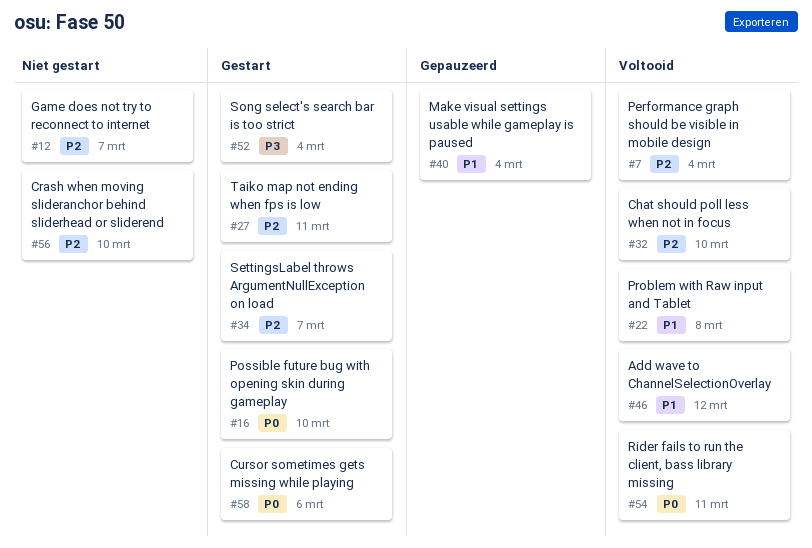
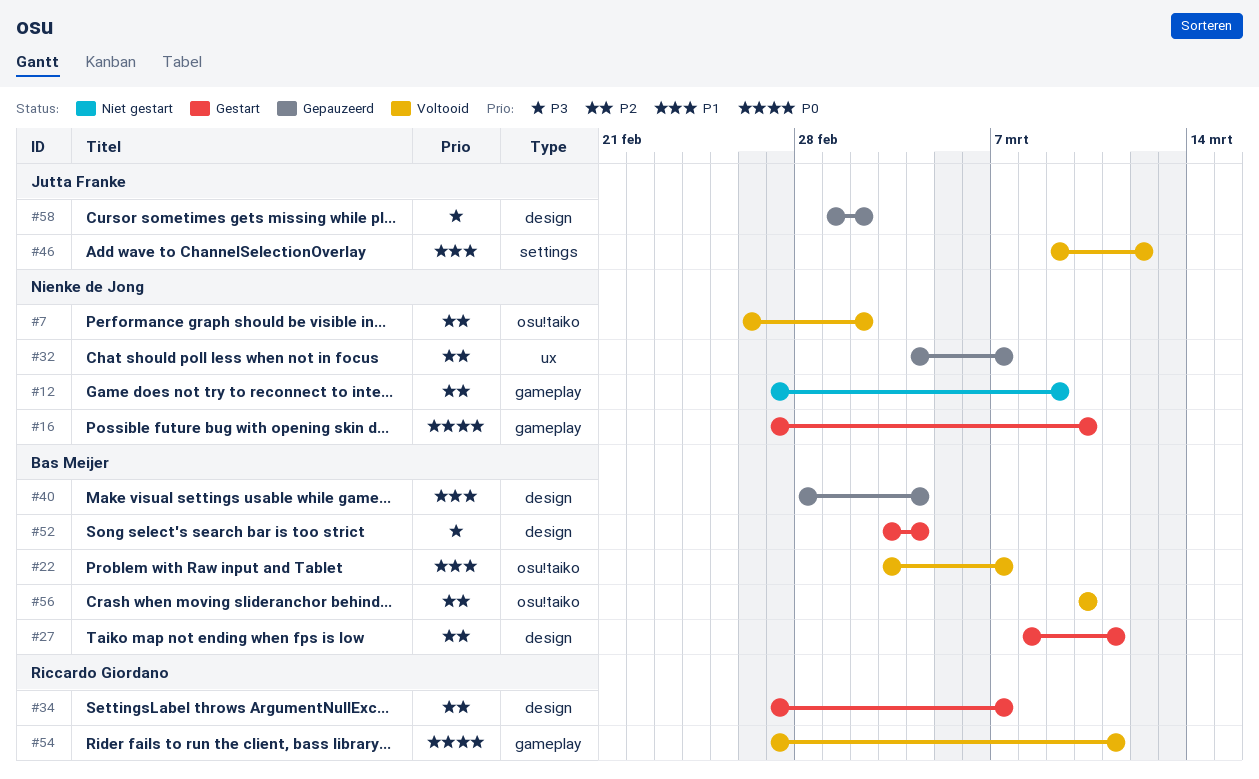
#7, due: Mar 4 -> Mar 2
#12, due: Mar 7 -> Mar 9
#22, due: Mar 8 -> Mar 7
#32, status: Voltooid -> Gepauzeerd
#32, due: Mar 10 -> Mar 7
#56, status: Niet gestart -> Voltooid
#58, status: Gestart -> Gepauzeerd
#58, priority: P0 -> P3
#58, due: Mar 6 -> Mar 2

